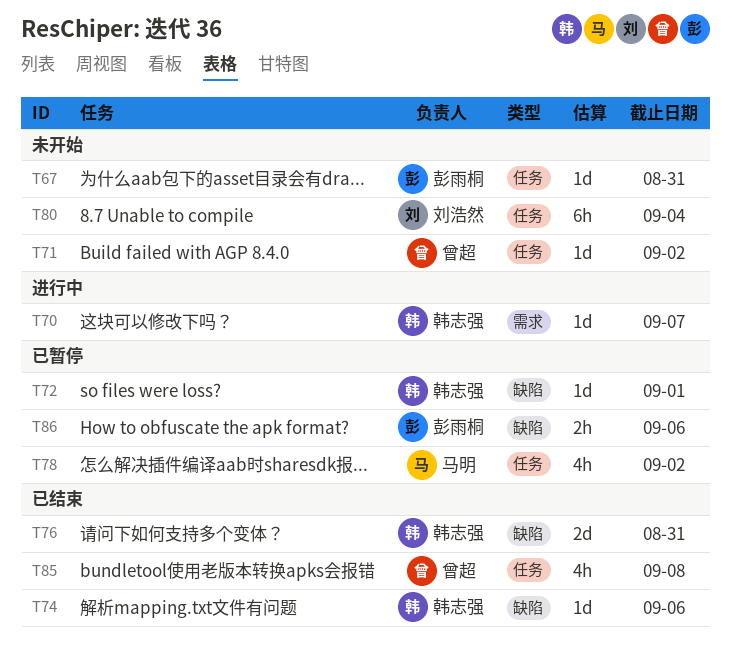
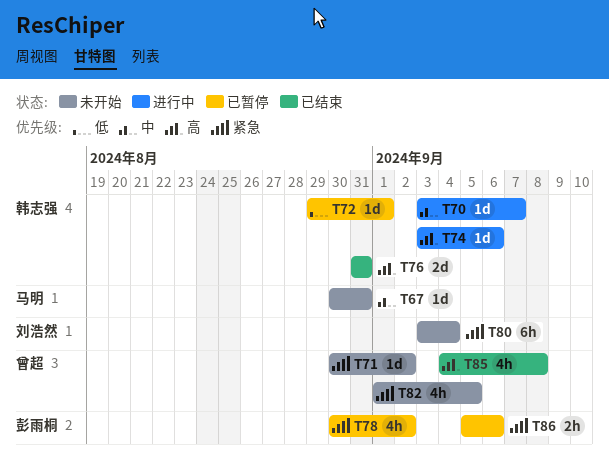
T67, owner: 彭雨桐 -> 马明
T74, status: 已结束 -> 进行中
T78, owner: 马明 -> 彭雨桐
T82: none -> present

